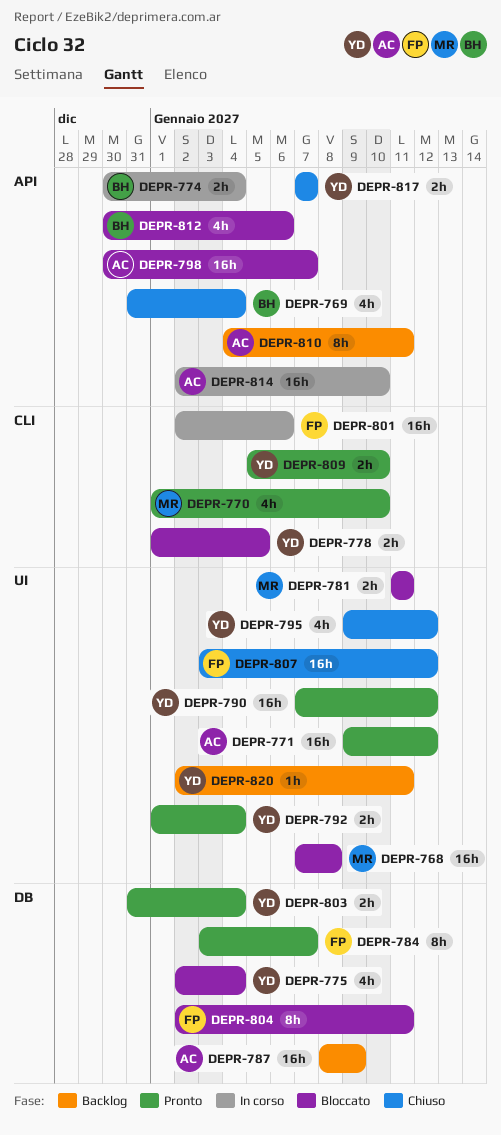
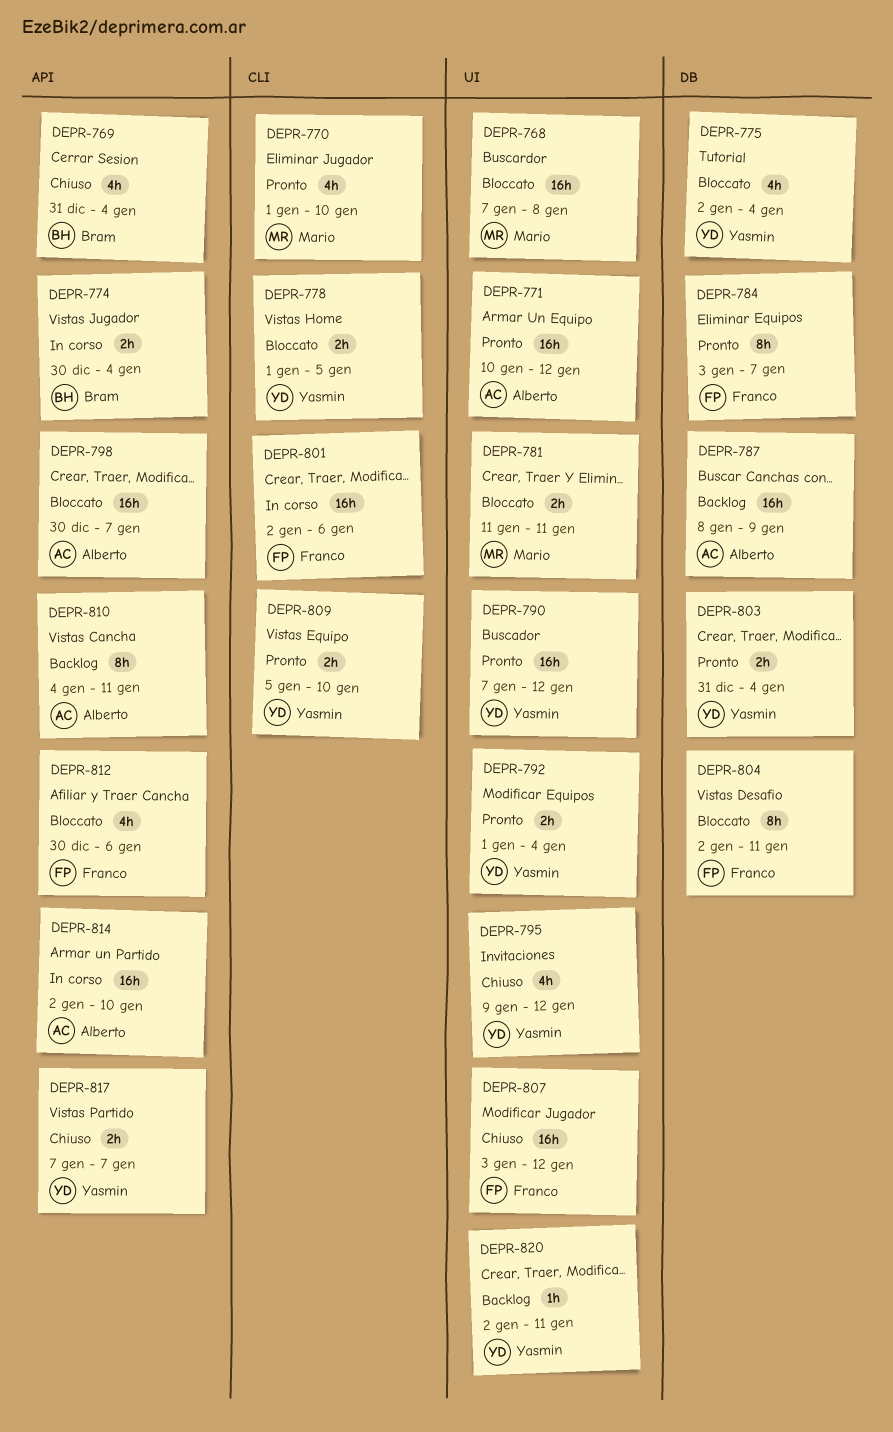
DEPR-771, start: Jan 9 -> Jan 10
DEPR-812, owner: Bram -> Franco

